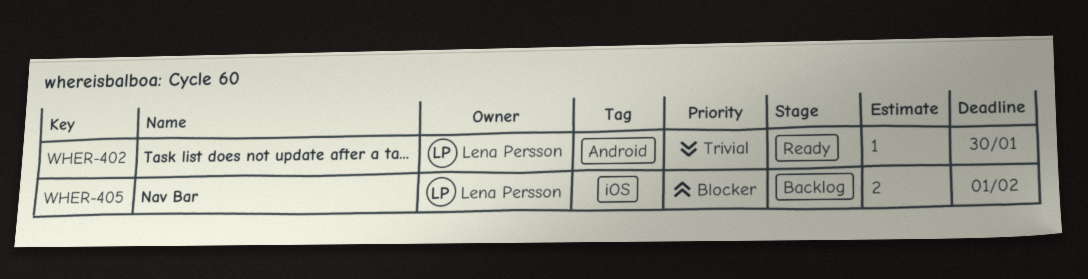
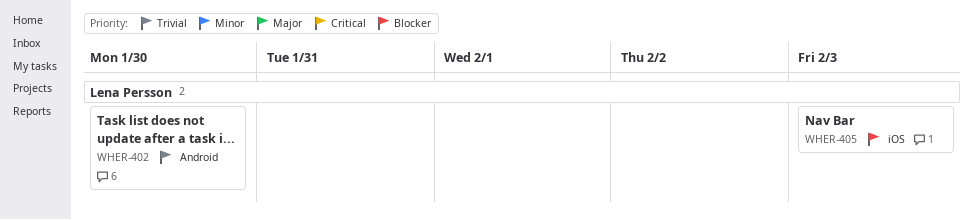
WHER-405, due: Feb 1 -> Feb 3

